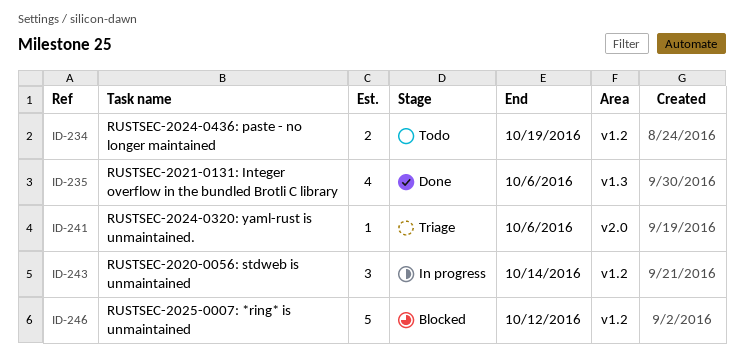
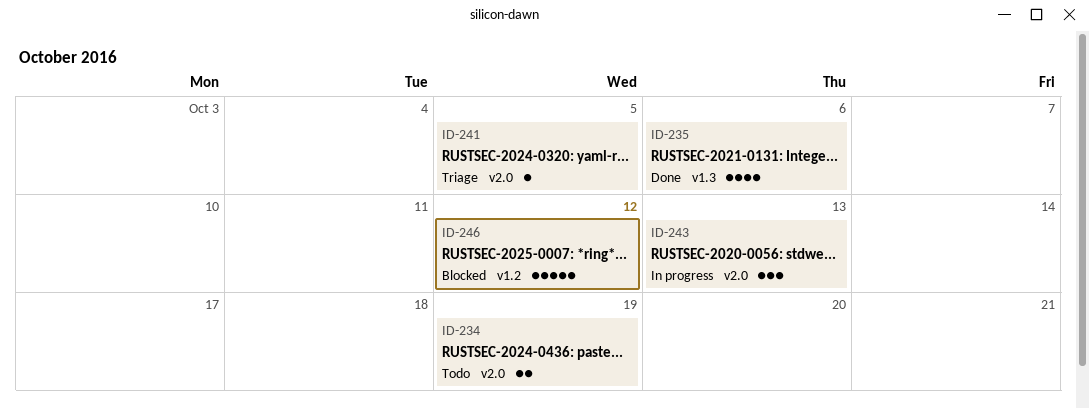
ID-234, label: v1.2 -> v2.0
ID-241, due: Oct 6 -> Oct 5
ID-243, label: v1.2 -> v2.0
ID-243, due: Oct 14 -> Oct 13

